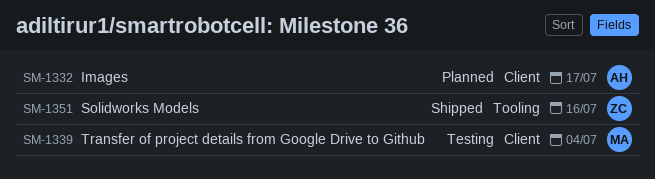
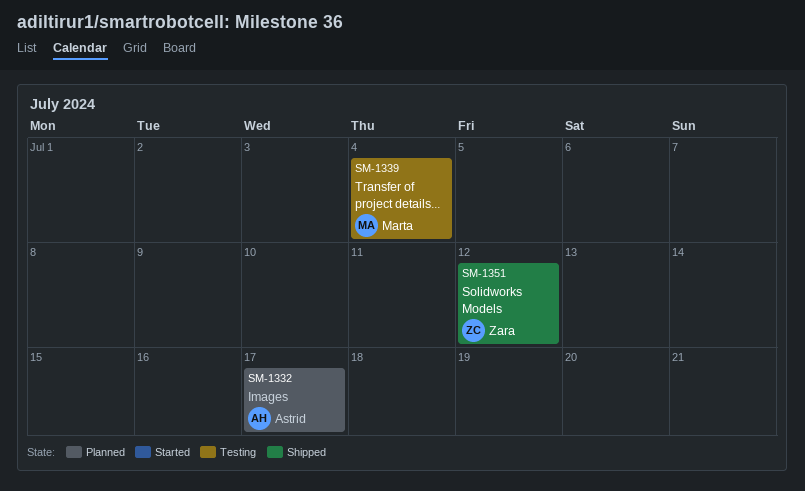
SM-1351, due: Jul 16 -> Jul 12

